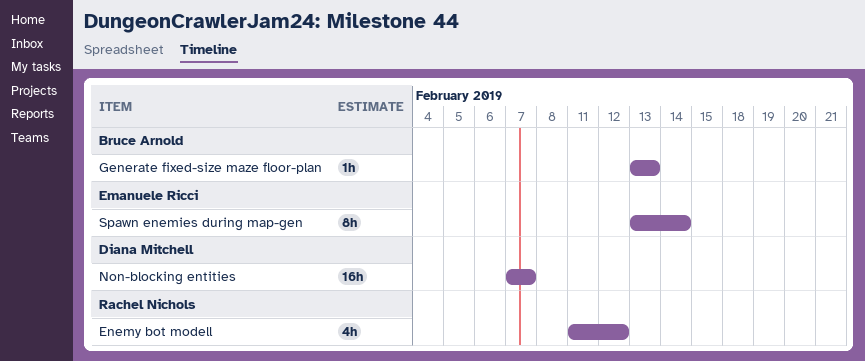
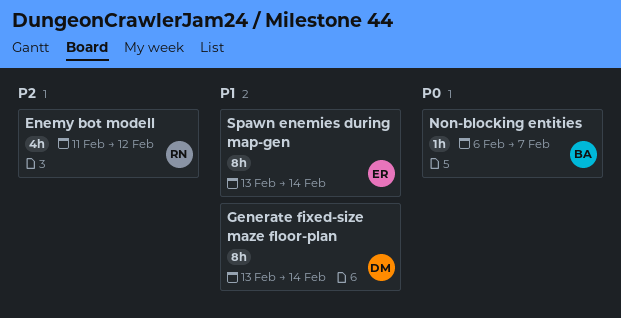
Generate fixed-size maze floor-plan, owner: Bruce Arnold -> Diana Mitchell
Generate fixed-size maze floor-plan, estimate: 1h -> 8h
Generate fixed-size maze floor-plan, due: Feb 13 -> Feb 14
Non-blocking entities, owner: Diana Mitchell -> Bruce Arnold
Non-blocking entities, estimate: 16h -> 1h
Non-blocking entities, start: Feb 7 -> Feb 6

